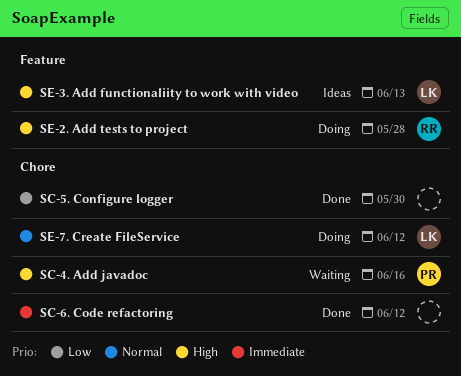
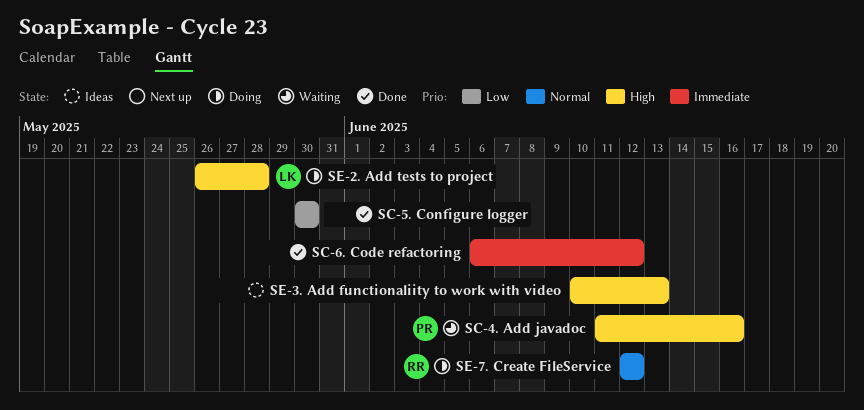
SE-2. Add tests to project, owner: RR -> LK
SE-3. Add functionaliity to work with video, owner: LK -> none
SE-7. Create FileService, owner: LK -> RR

